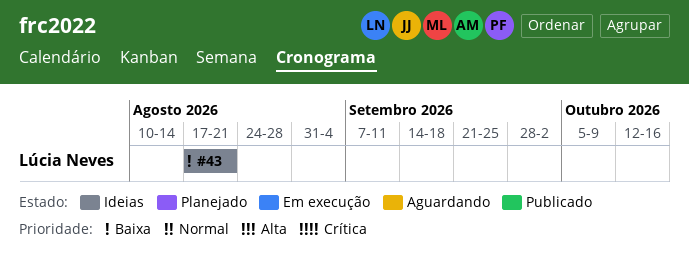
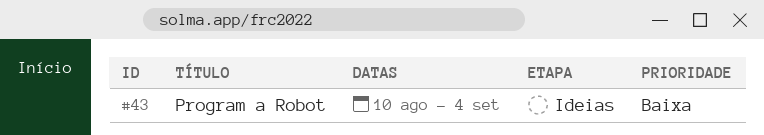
#43, start: Aug 17 -> Aug 10
#43, due: Aug 21 -> Sep 4

